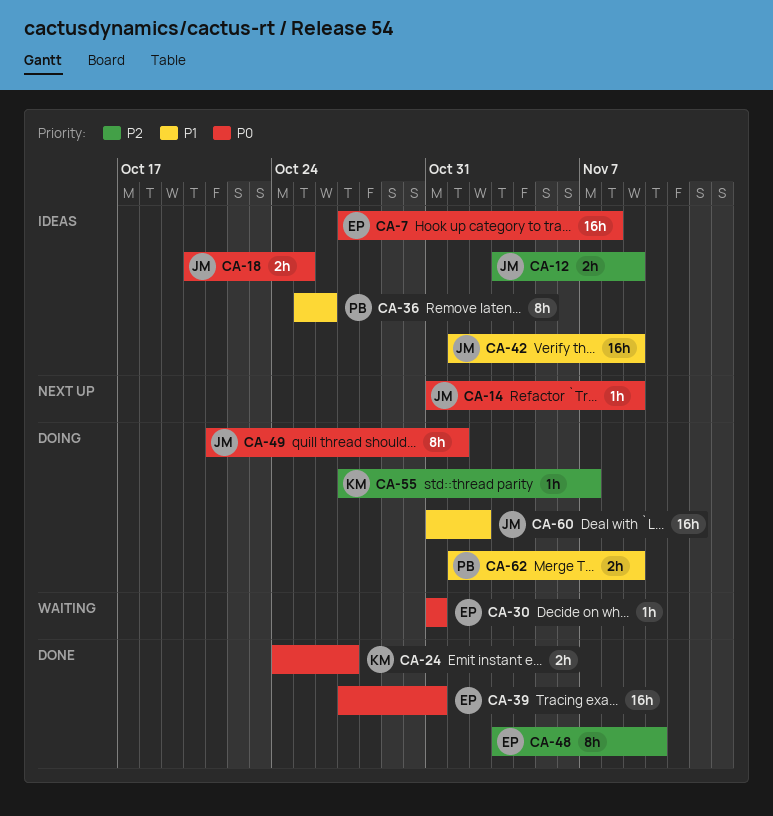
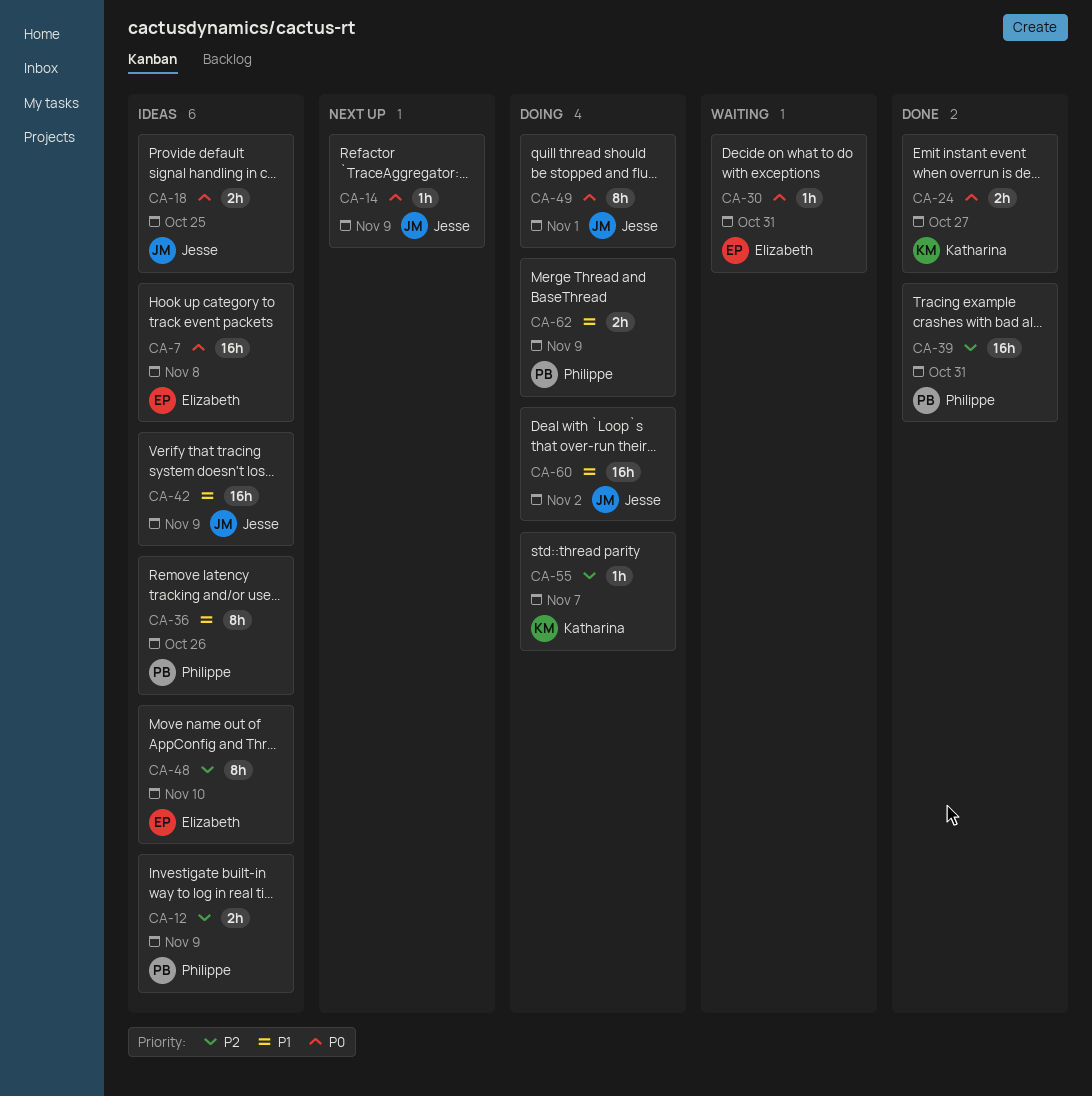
CA-12, owner: Jesse -> Philippe
CA-39, owner: Elizabeth -> Philippe
CA-39, priority: P0 -> P2
CA-48, status: Done -> Ideas

